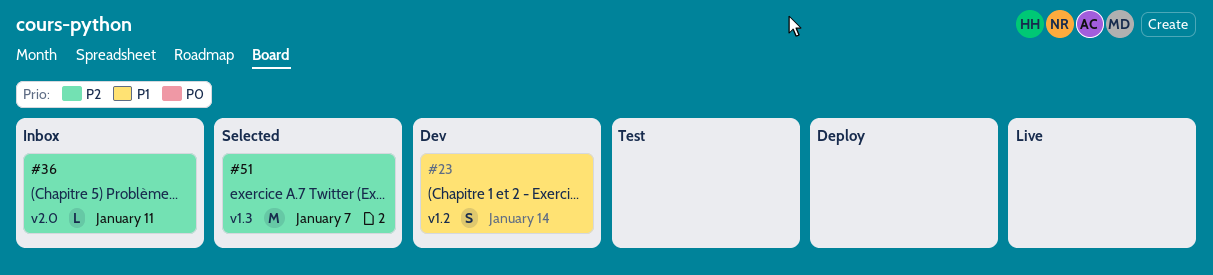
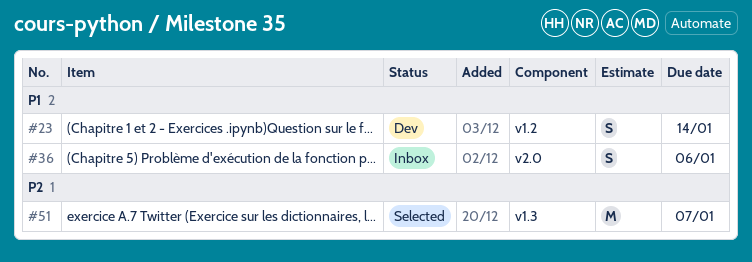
#36, priority: P2 -> P1
#36, estimate: L -> S
#36, due: Jan 11 -> Jan 6

